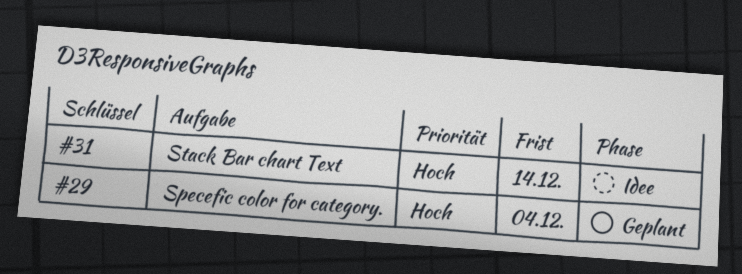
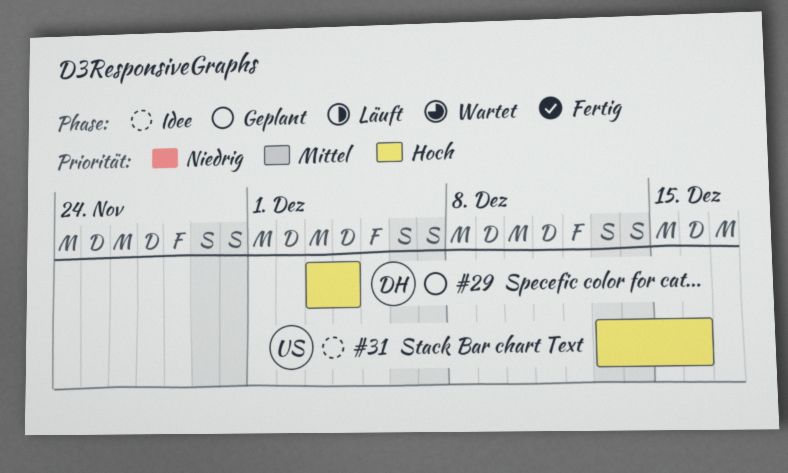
#31, due: Dec 14 -> Dec 16

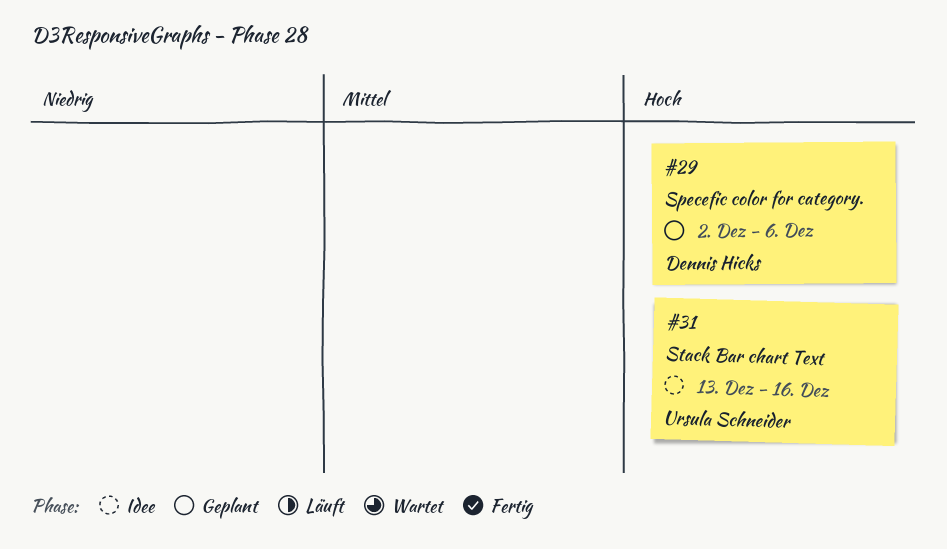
#29, start: Dec 3 -> Dec 2
#29, due: Dec 4 -> Dec 6

